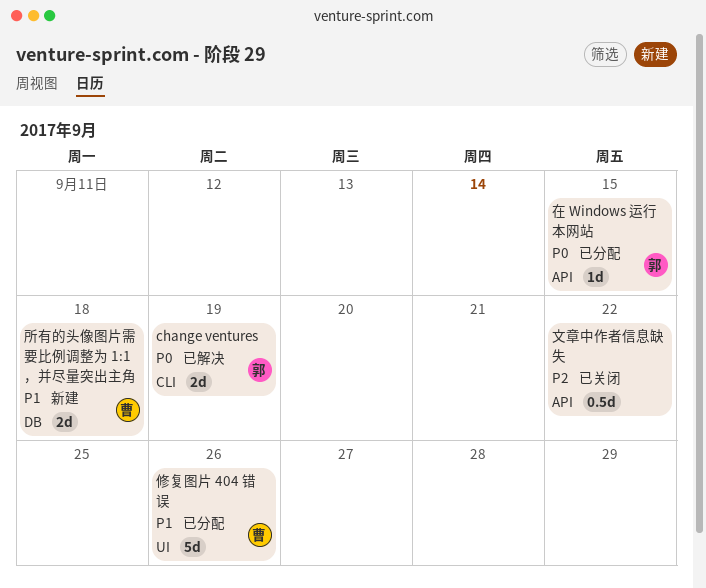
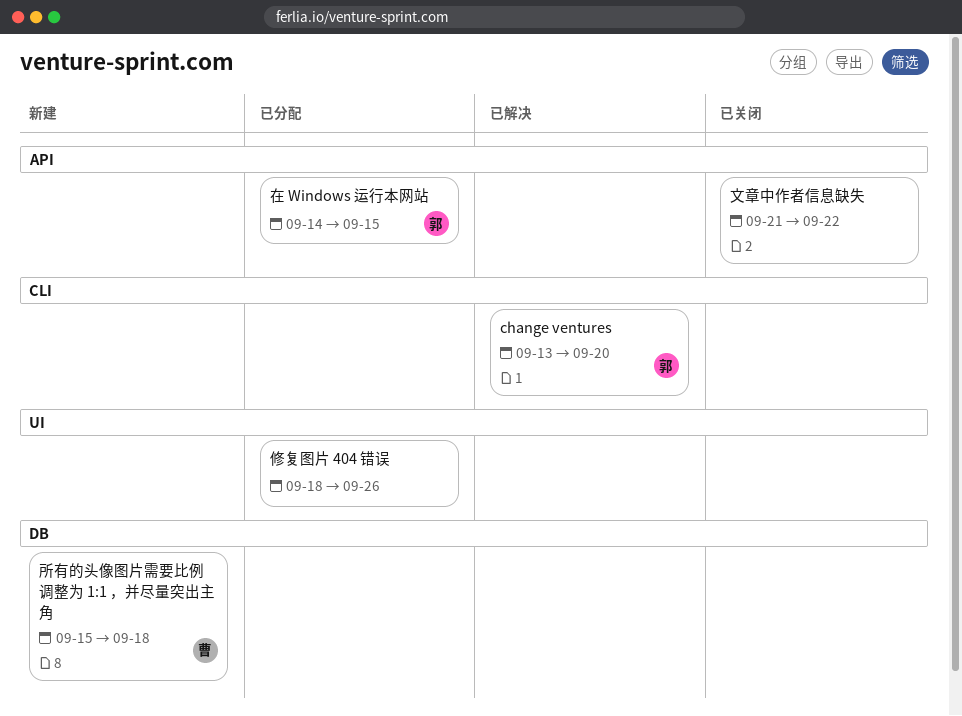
change ventures, due: Sep 19 -> Sep 20
修复图片 404 错误, owner: 曹 -> none

